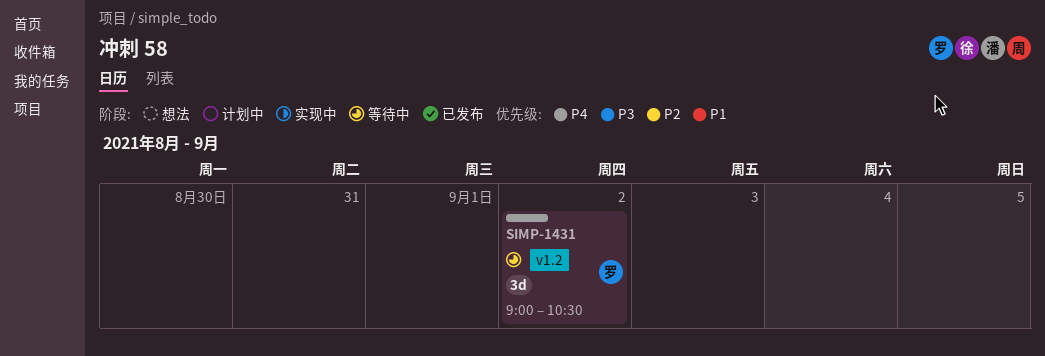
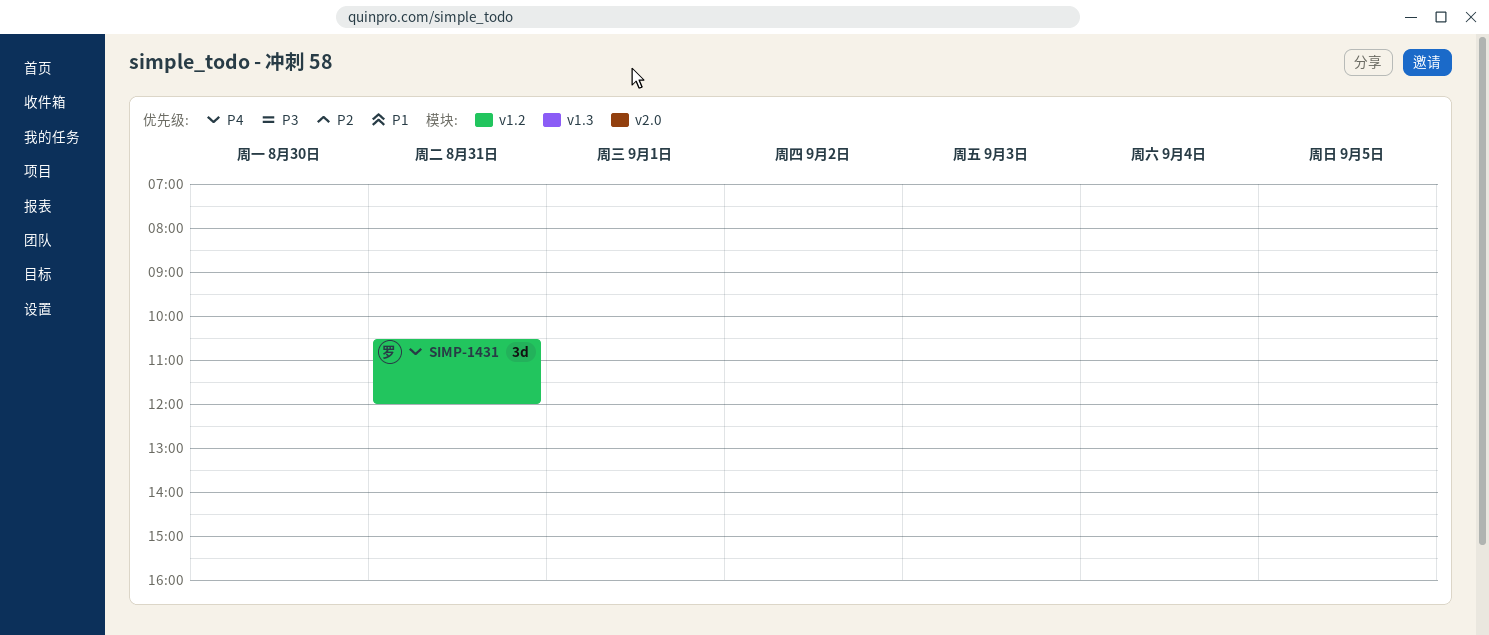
SIMP-1431, day: Sep 2 -> Aug 31
SIMP-1431, begins: 09:00 -> 10:30
SIMP-1431, ends: 10:30 -> 12:00

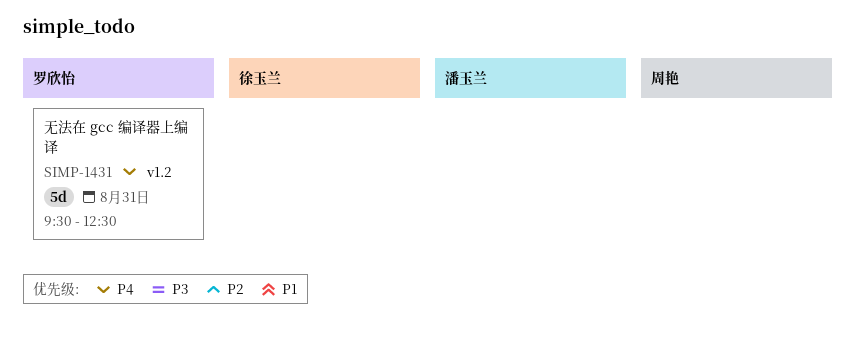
SIMP-1431, estimate: 3d -> 5d
SIMP-1431, begins: 10:30 -> 09:30
SIMP-1431, ends: 12:00 -> 12:30

